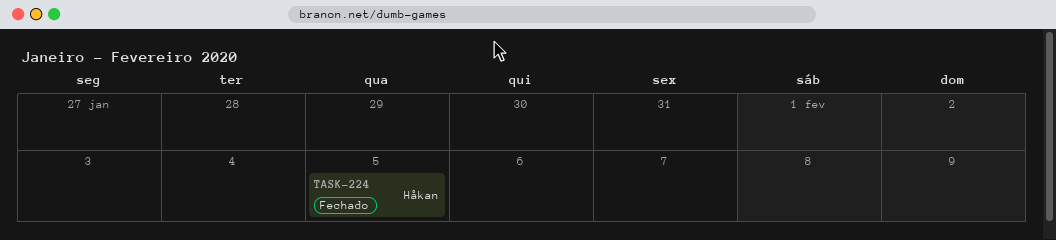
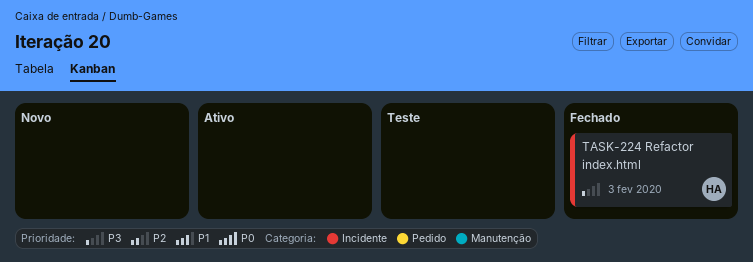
TASK-224, due: Feb 5 -> Feb 3

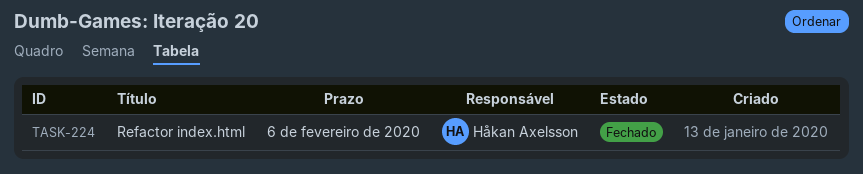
TASK-224, due: Feb 3 -> Feb 6

